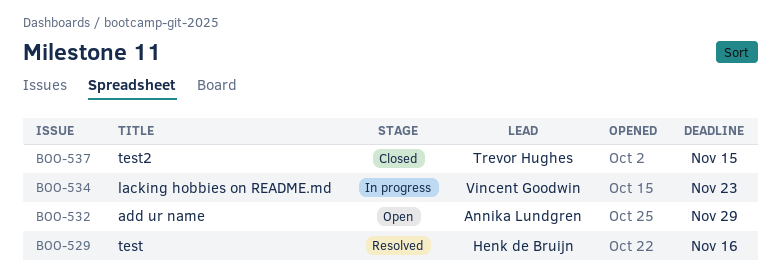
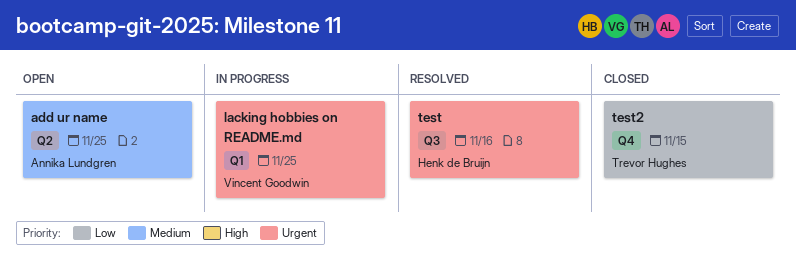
add ur name, due: Nov 29 -> Nov 25
lacking hobbies on README.md, due: Nov 23 -> Nov 25

